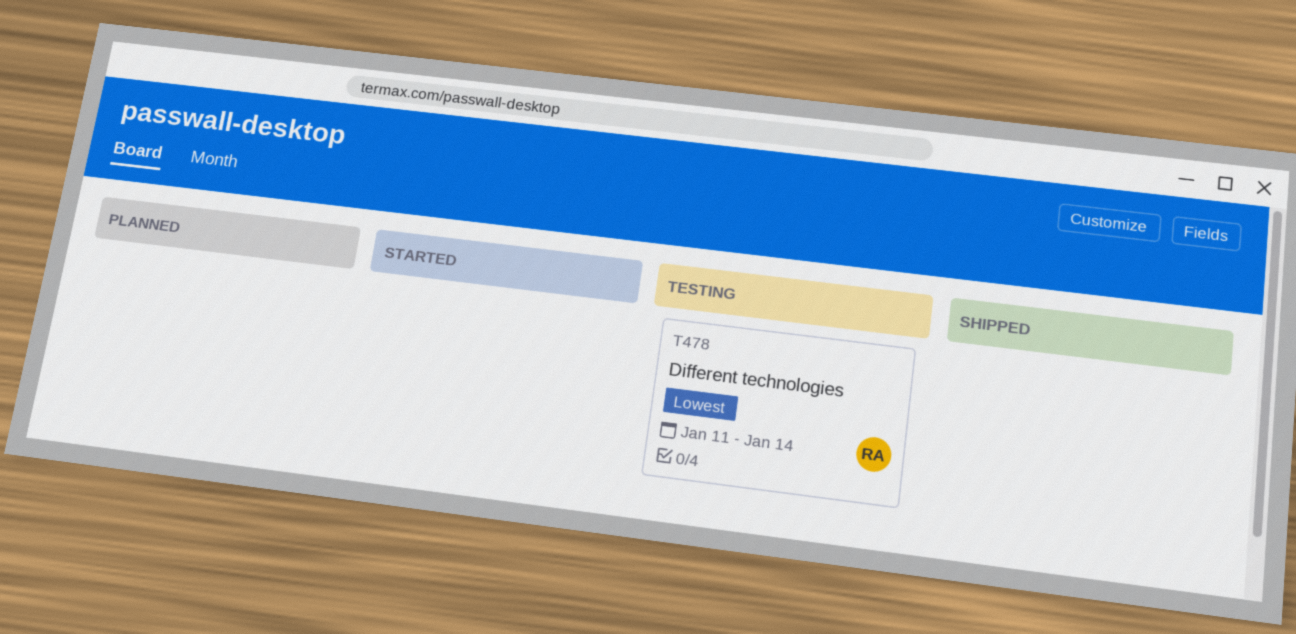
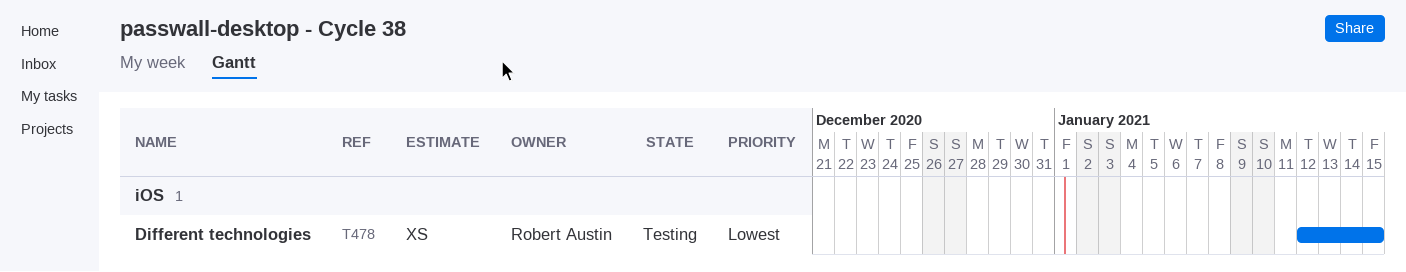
T478, start: Jan 11 -> Jan 12
T478, due: Jan 14 -> Jan 15

